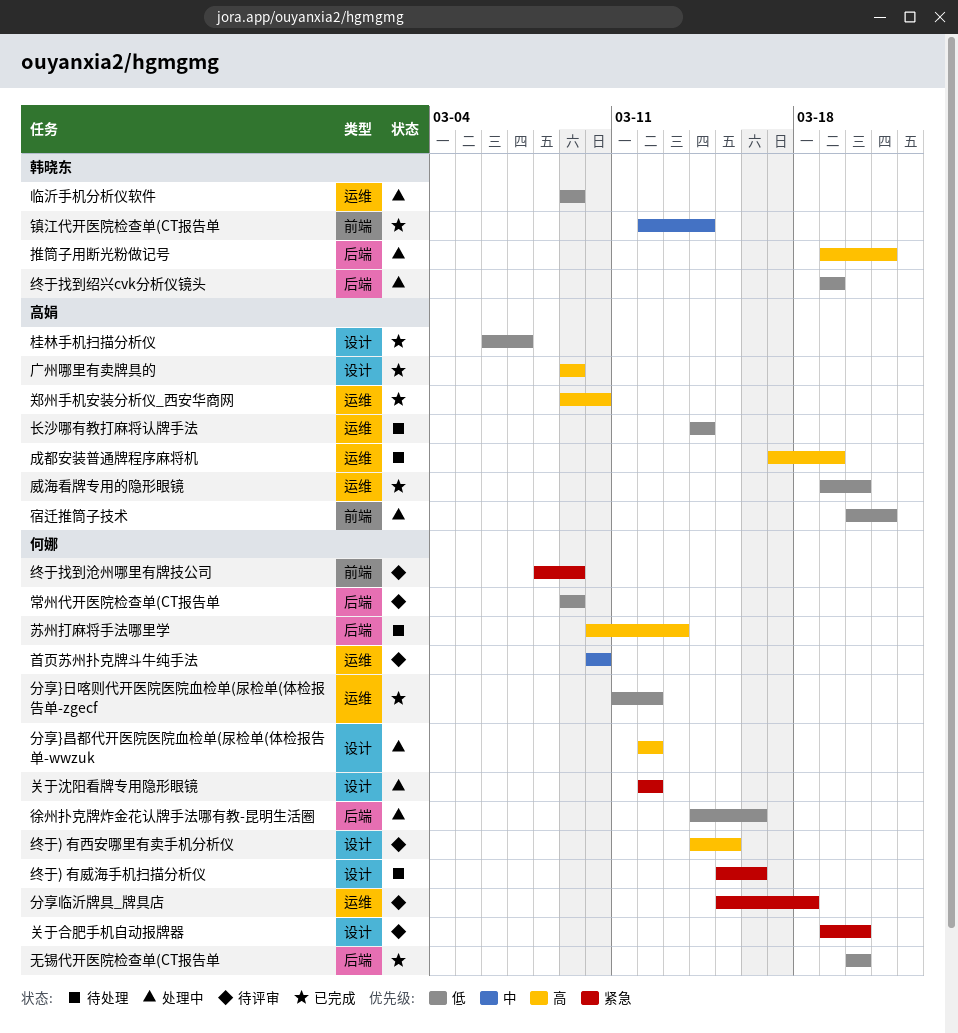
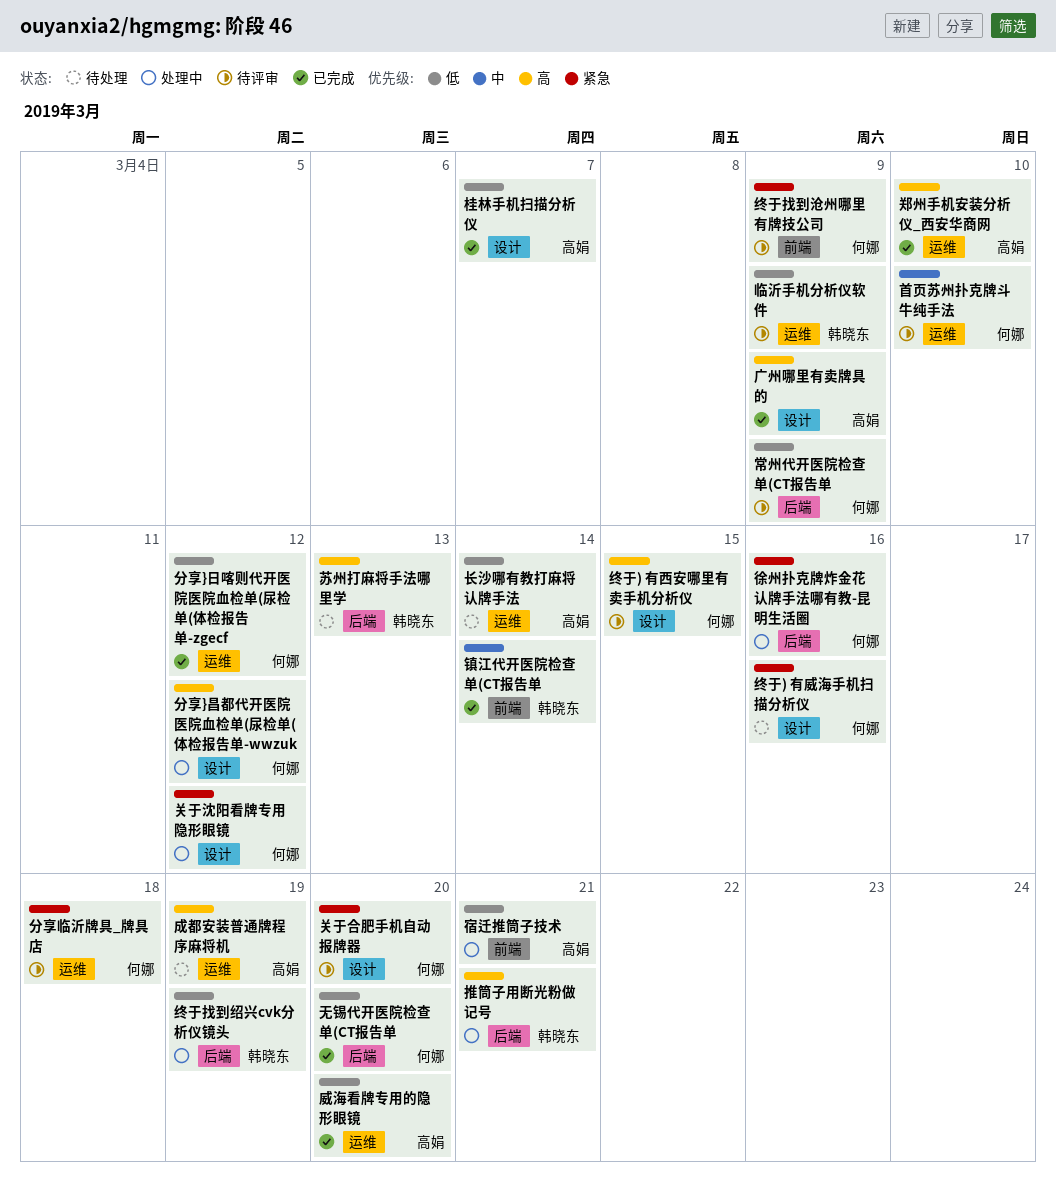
临沂手机分析仪软件, status: 处理中 -> 待评审
徐州扑克牌炸金花认牌手法哪有教-昆明生活圈, priority: 低 -> 紧急
苏州打麻将手法哪里学, owner: 何娜 -> 韩晓东

